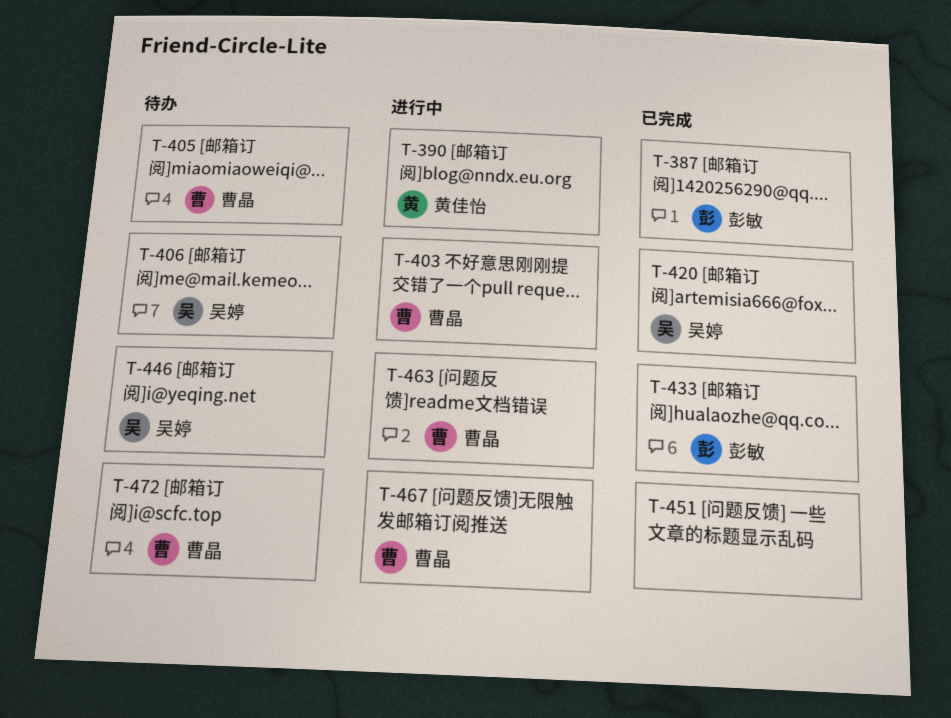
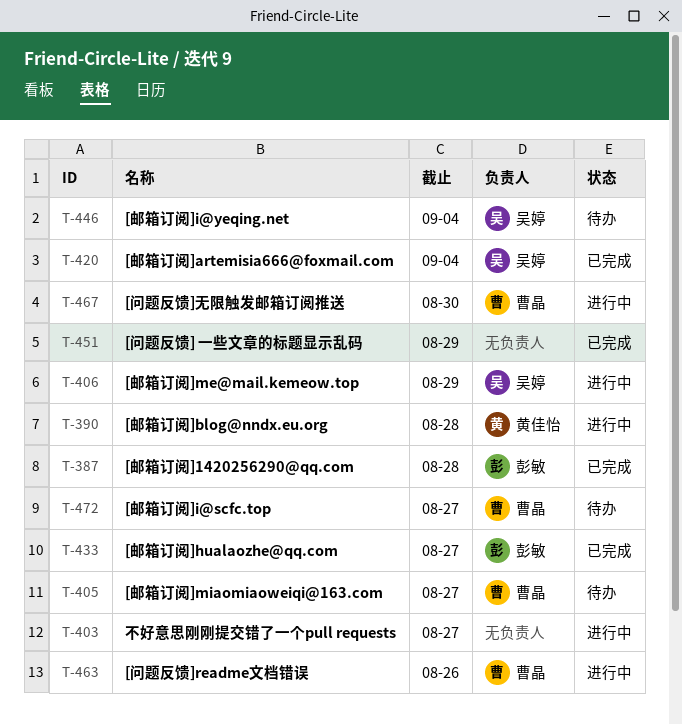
T-403, owner: 曹晶 -> none
T-406, status: 待办 -> 进行中

